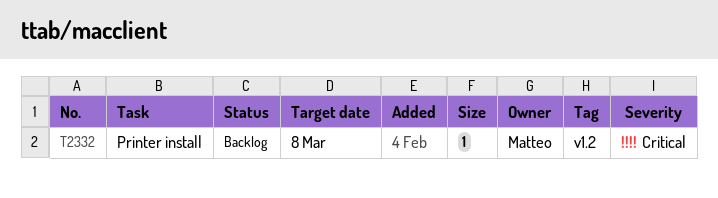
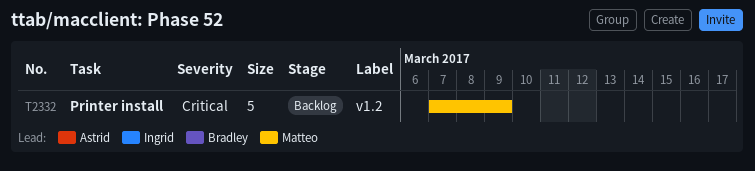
T2332, estimate: 1 -> 5
T2332, due: Mar 8 -> Mar 9

